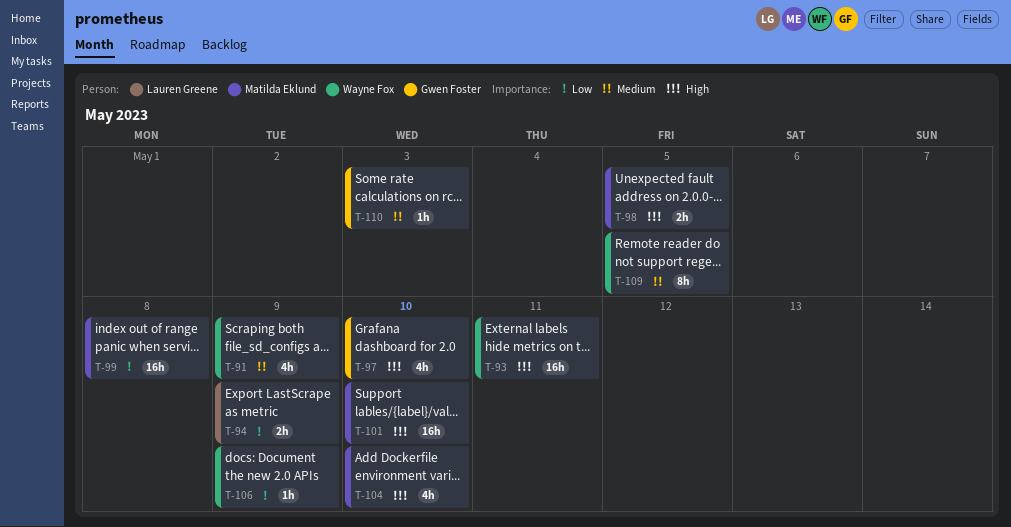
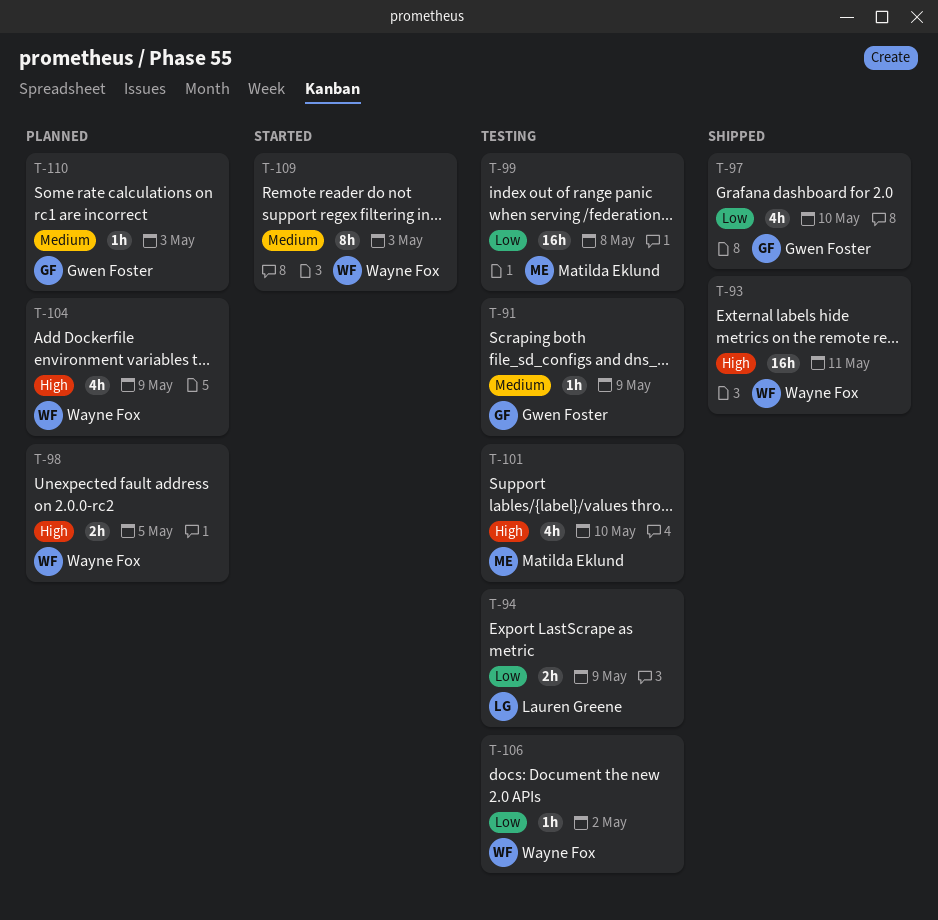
T-91, owner: Wayne Fox -> Gwen Foster
T-91, estimate: 4h -> 1h
T-97, priority: High -> Low
T-98, owner: Matilda Eklund -> Wayne Fox
T-101, estimate: 16h -> 4h
T-104, owner: Matilda Eklund -> Wayne Fox
T-104, due: May 10 -> May 9
T-106, due: May 9 -> May 2
T-109, due: May 5 -> May 3

